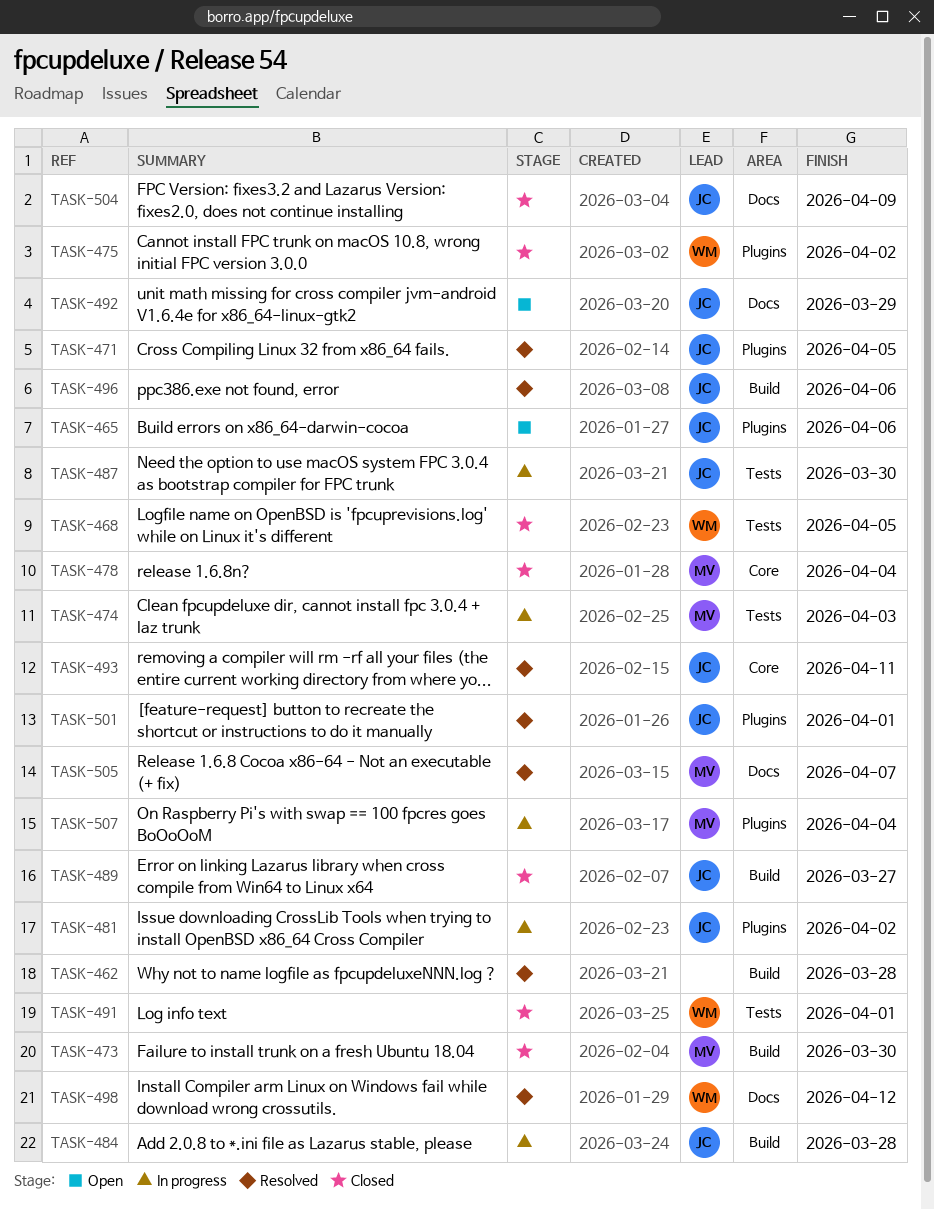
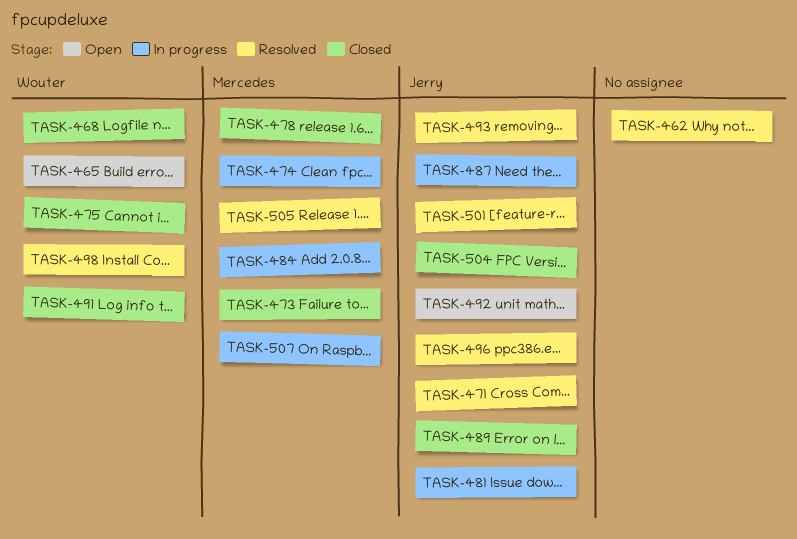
TASK-465, owner: Jerry -> Wouter
TASK-484, owner: Jerry -> Mercedes

